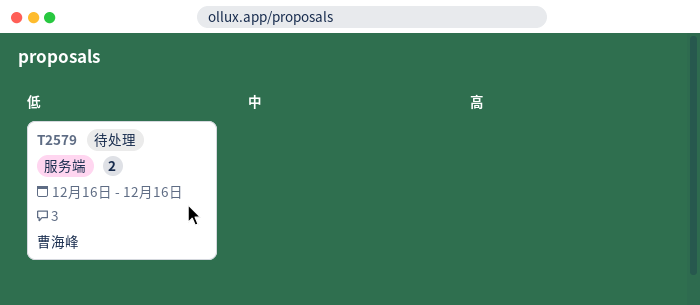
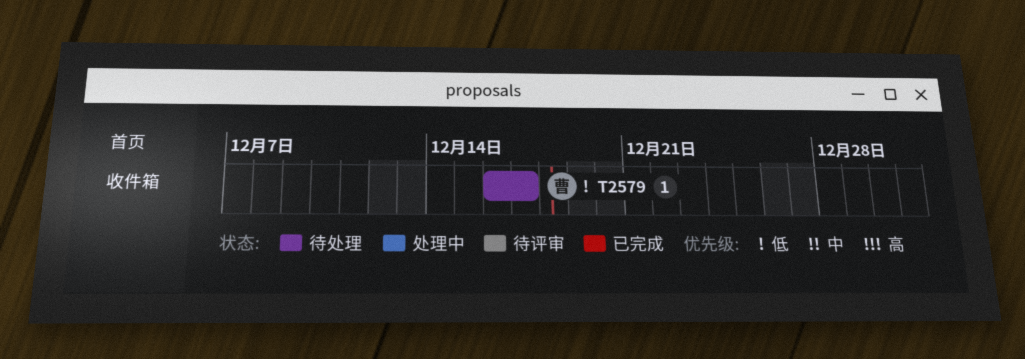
T2579, estimate: 2 -> 1
T2579, due: Dec 16 -> Dec 17

